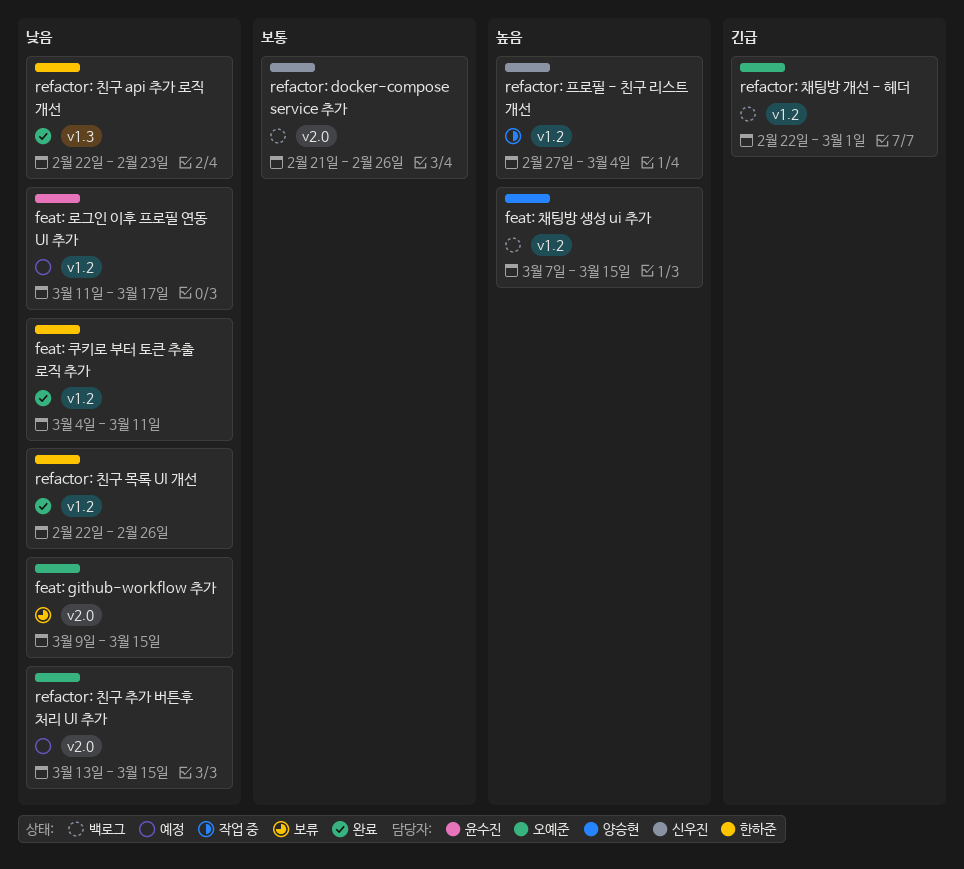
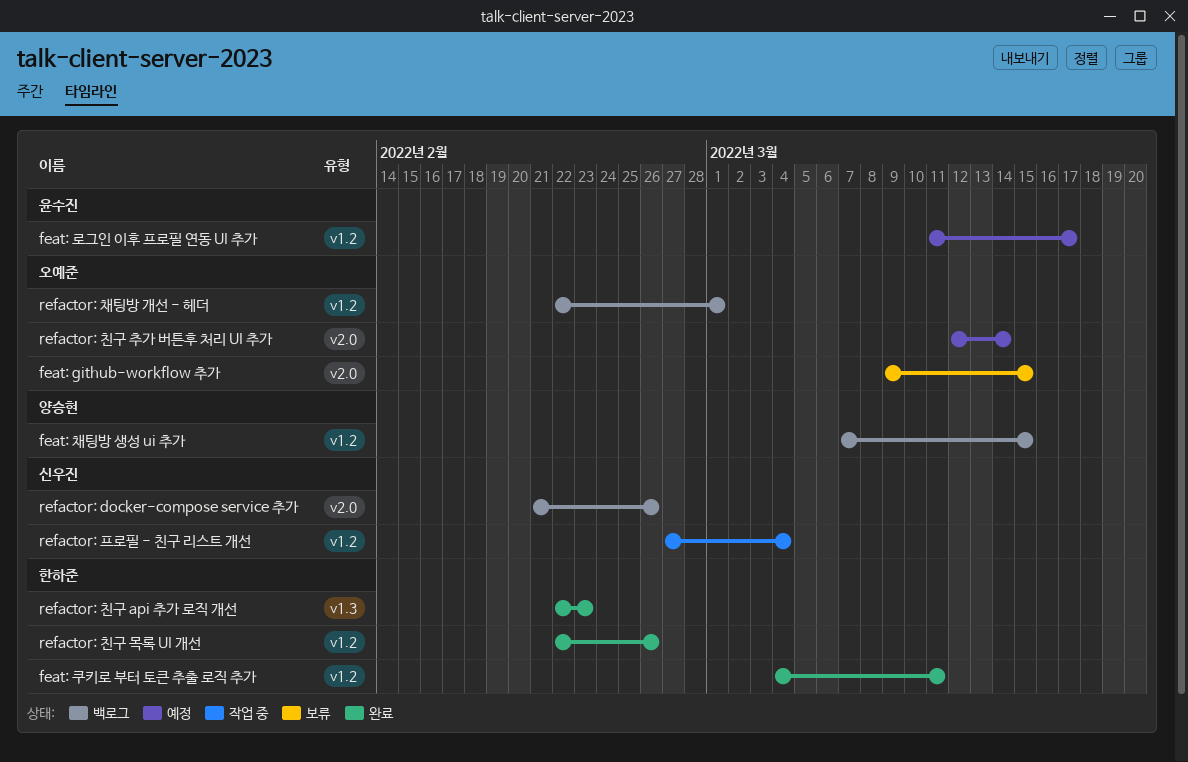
refactor: 친구 추가 버튼후 처리 UI 추가, start: Mar 13 -> Mar 12
refactor: 친구 추가 버튼후 처리 UI 추가, due: Mar 15 -> Mar 14

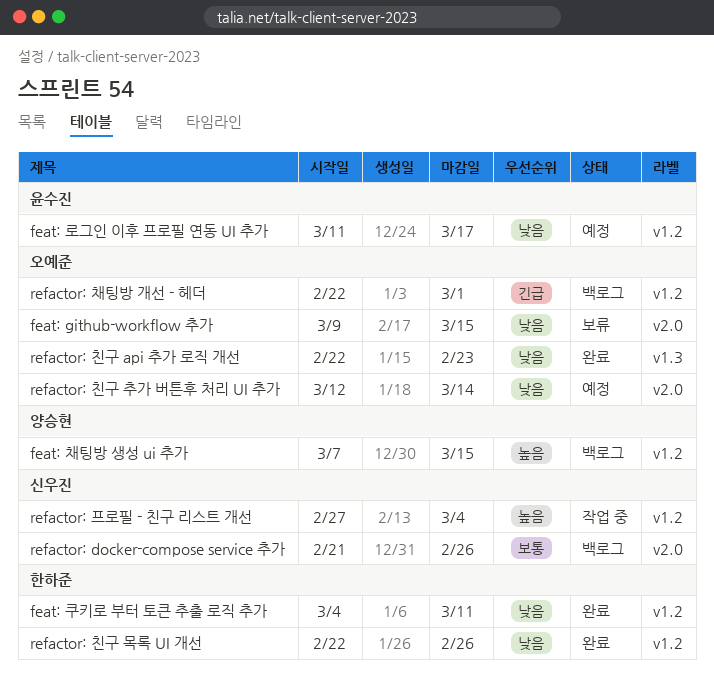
refactor: 친구 api 추가 로직 개선, owner: 한하준 -> 오예준

